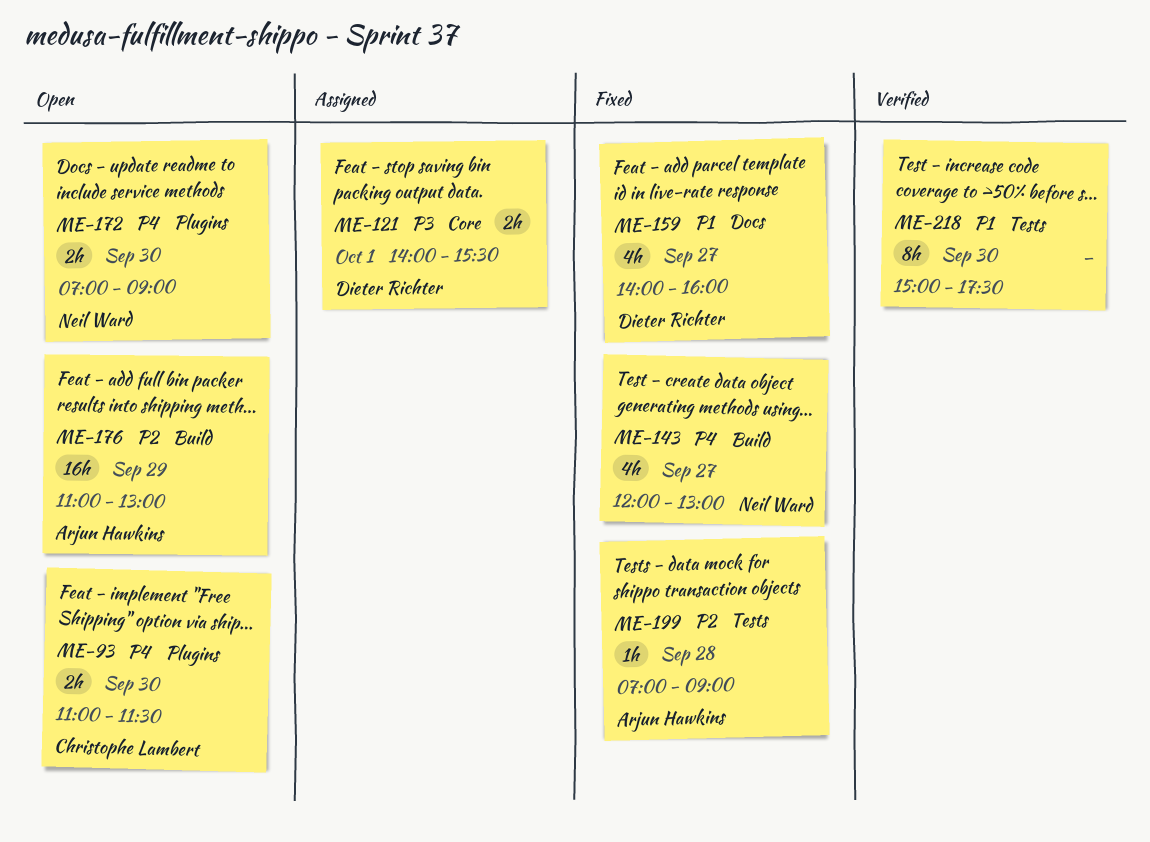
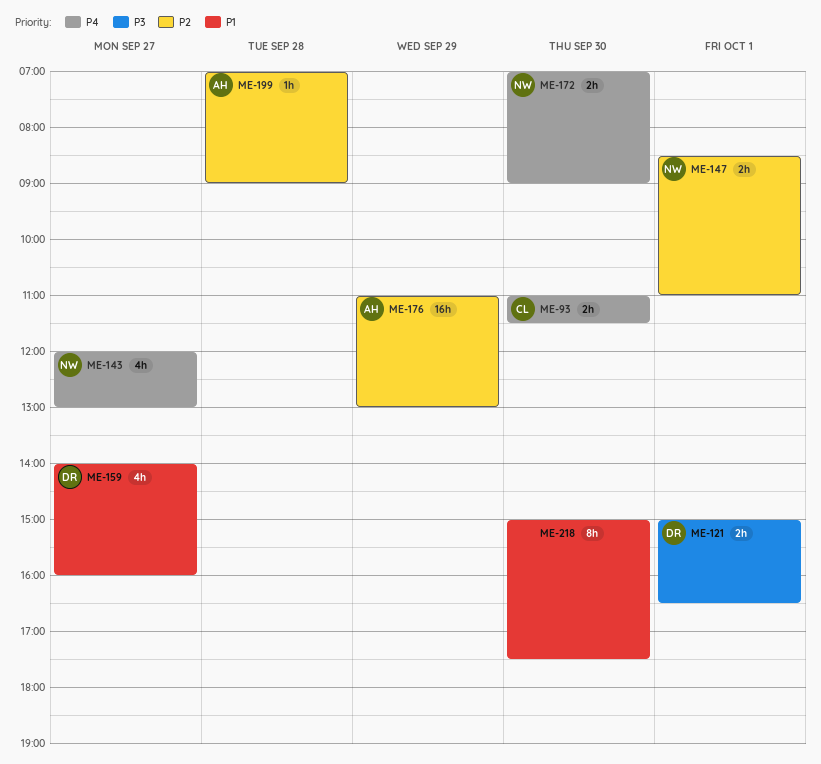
ME-121, begins: 14:00 -> 15:00
ME-121, ends: 15:30 -> 16:30
ME-147: none -> present

